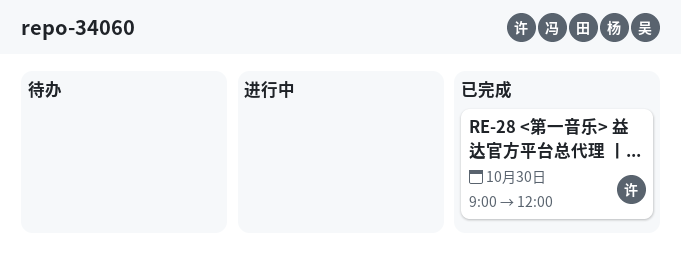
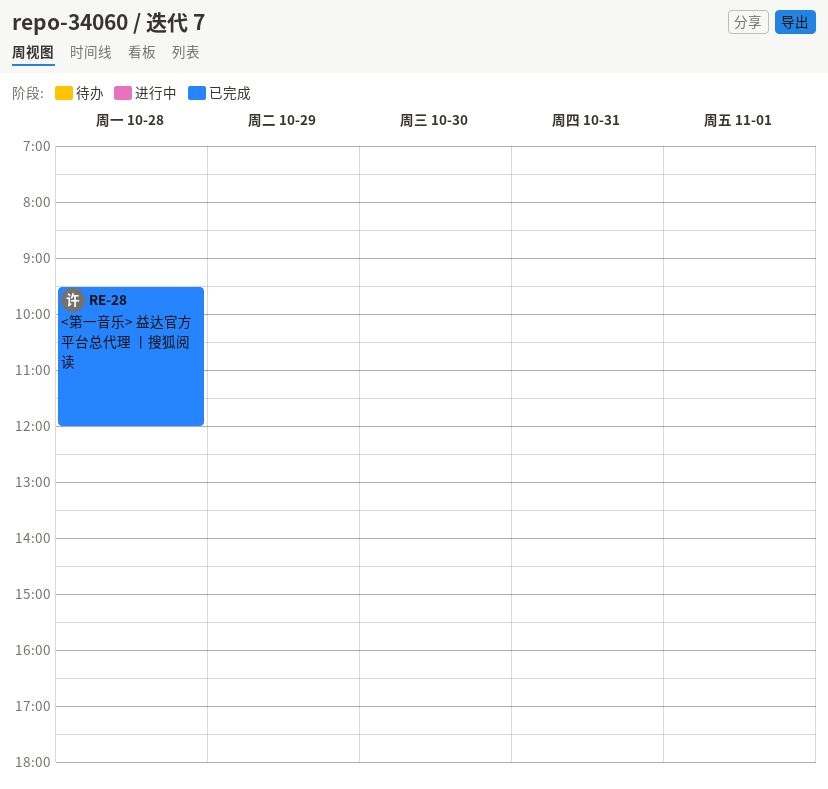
RE-28, day: Oct 30 -> Oct 28
RE-28, begins: 09:00 -> 09:30

